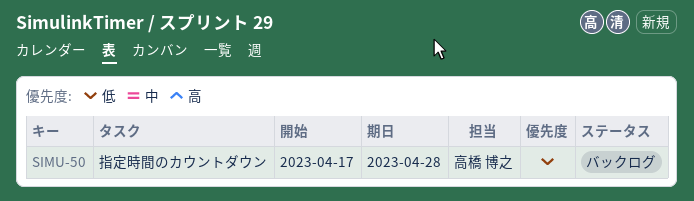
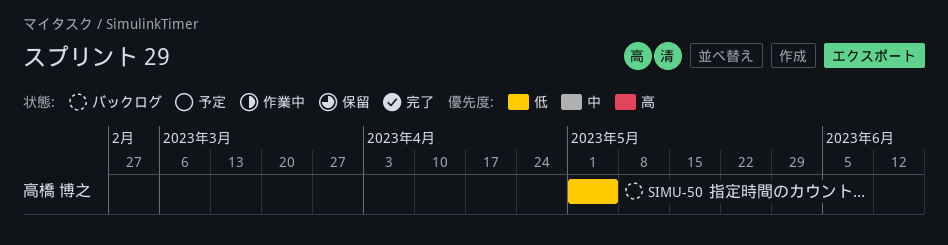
SIMU-50, start: Apr 17 -> May 1
SIMU-50, due: Apr 28 -> May 5

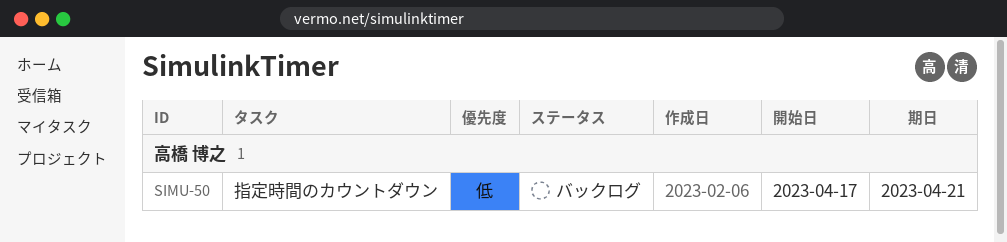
SIMU-50, start: May 1 -> Apr 17
SIMU-50, due: May 5 -> Apr 21

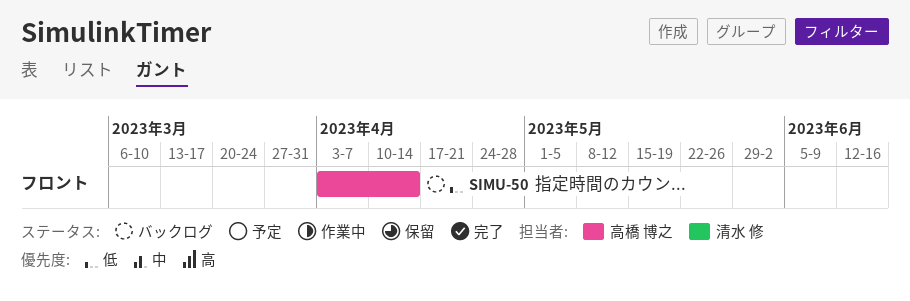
SIMU-50, start: Apr 17 -> Apr 3
SIMU-50, due: Apr 21 -> Apr 14

